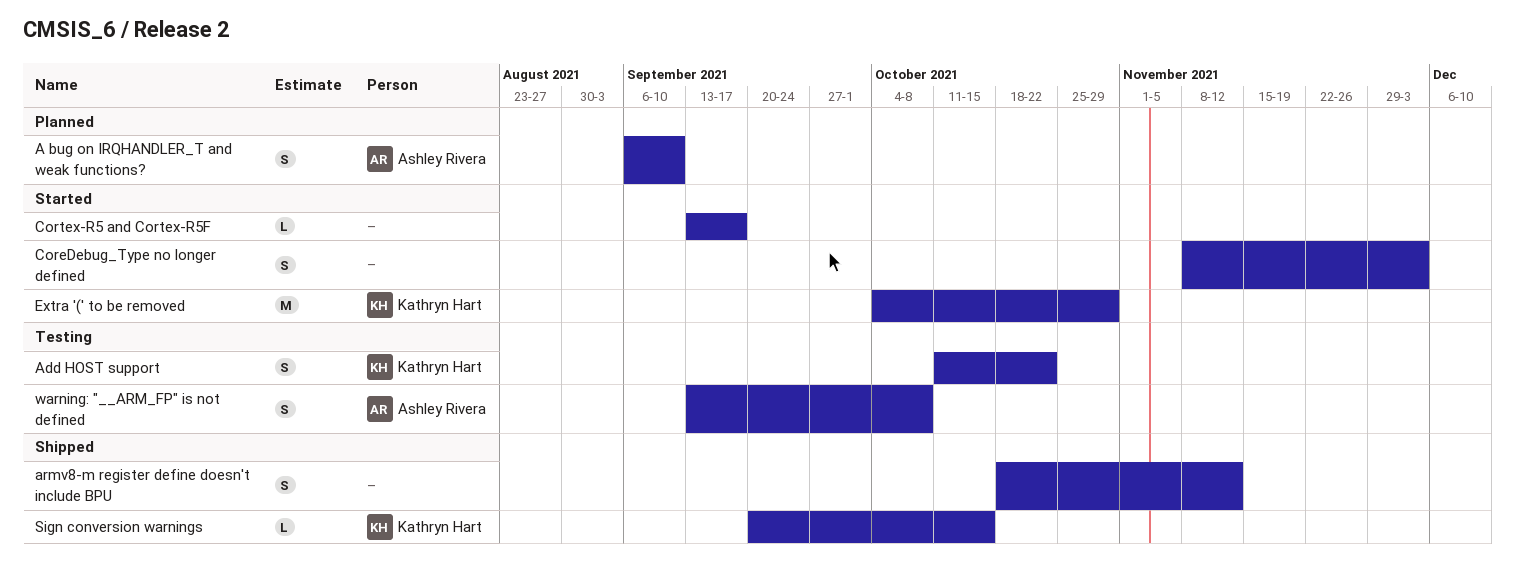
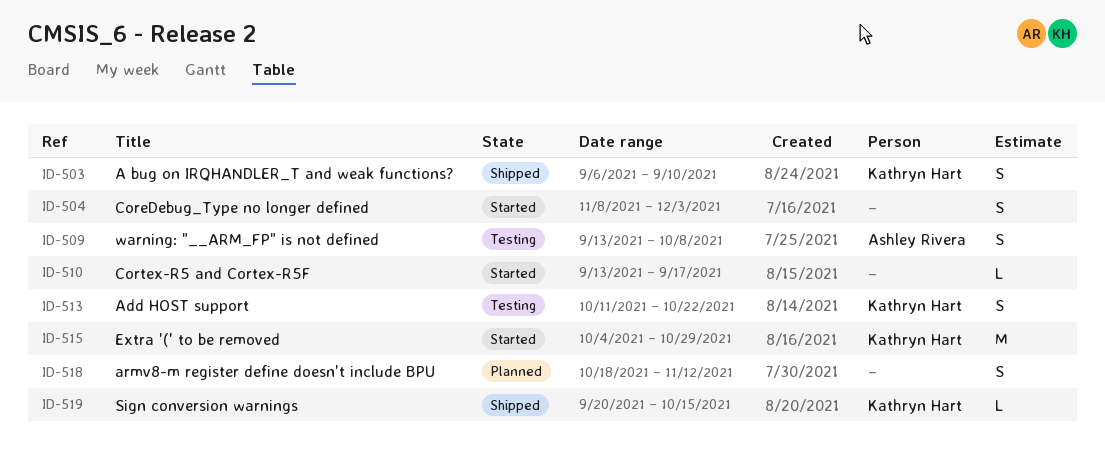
A bug on IRQHANDLER_T and weak functions?, status: Planned -> Shipped
A bug on IRQHANDLER_T and weak functions?, owner: Ashley Rivera -> Kathryn Hart
armv8-m register define doesn't include BPU, status: Shipped -> Planned

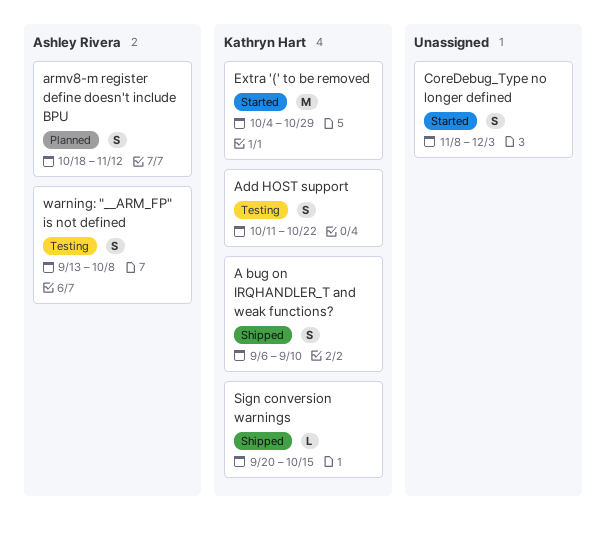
armv8-m register define doesn't include BPU, owner: none -> Ashley Rivera
Cortex-R5 and Cortex-R5F: present -> none

